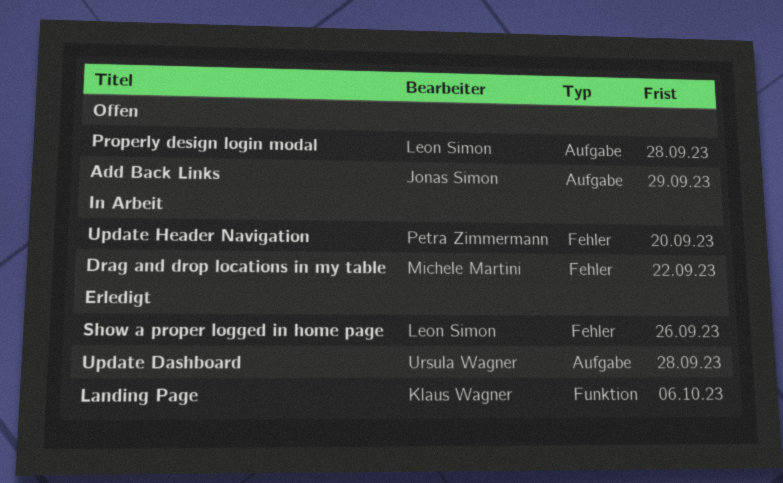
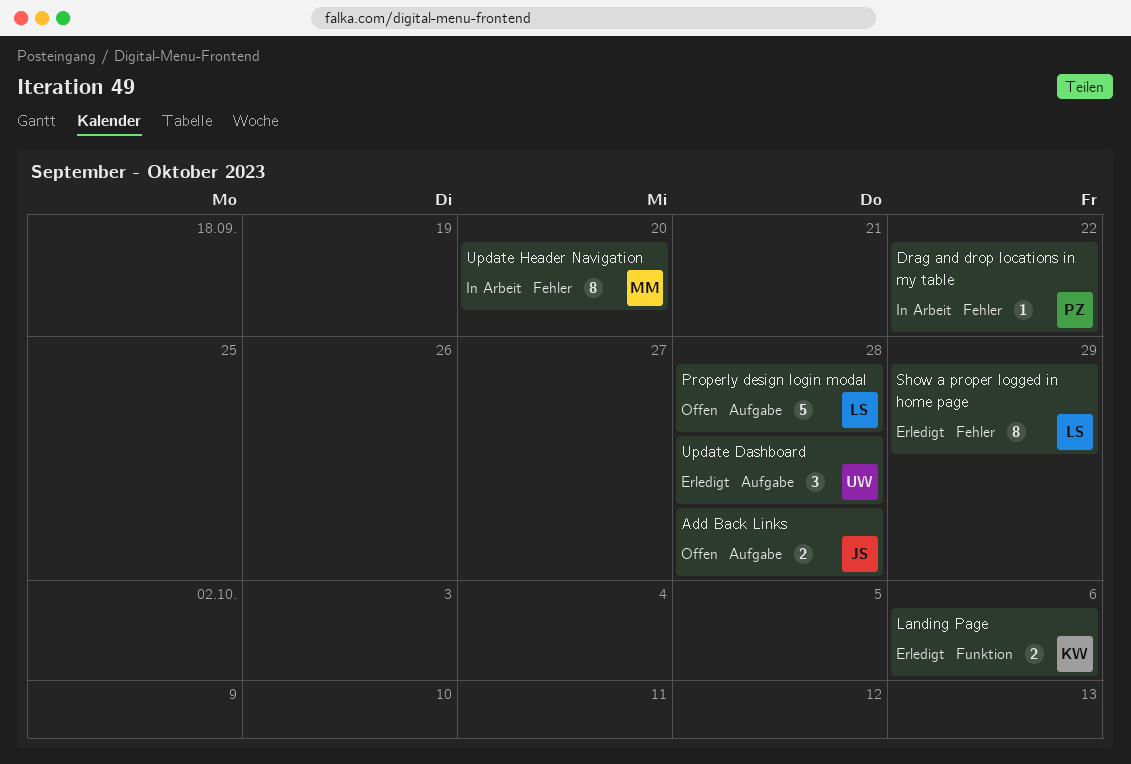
Add Back Links, due: Sep 29 -> Sep 28
Drag and drop locations in my table, owner: Michele Martini -> Petra Zimmermann
Show a proper logged in home page, due: Sep 26 -> Sep 29
Update Header Navigation, owner: Petra Zimmermann -> Michele Martini

